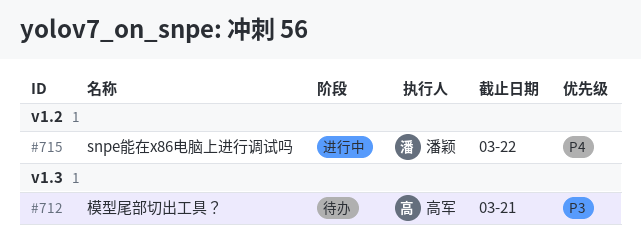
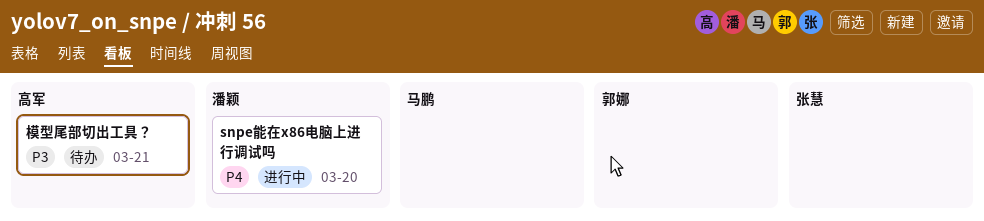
snpe能在x86电脑上进行调试吗, due: Mar 22 -> Mar 20

